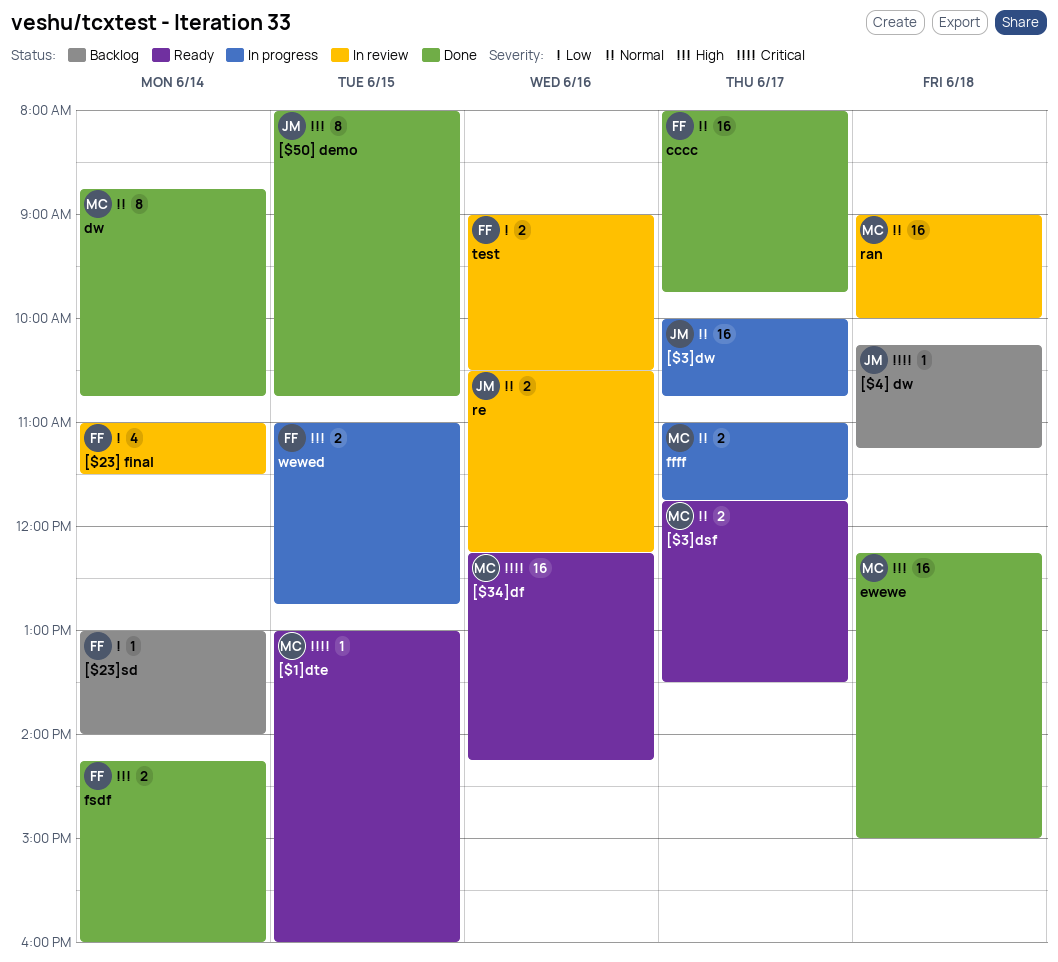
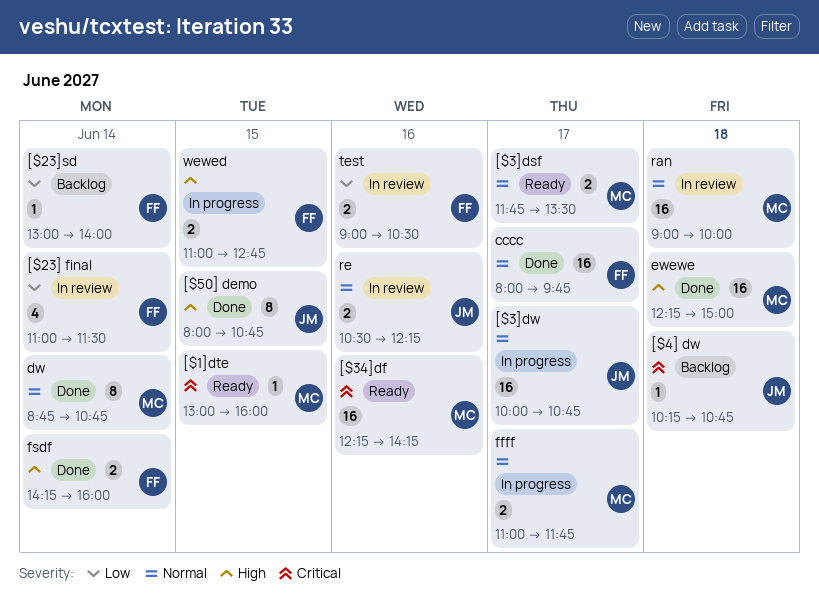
[$4] dw, ends: 11:15 -> 10:45

